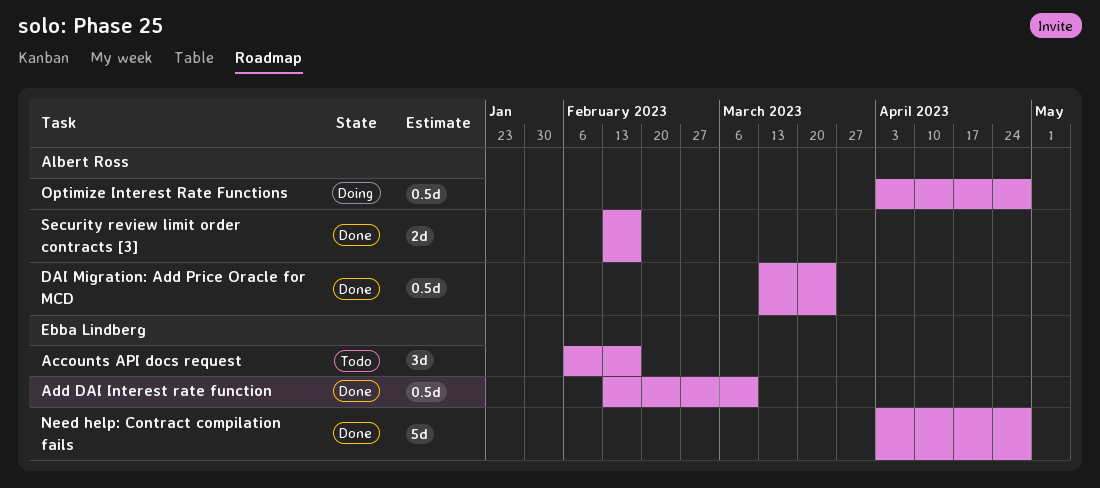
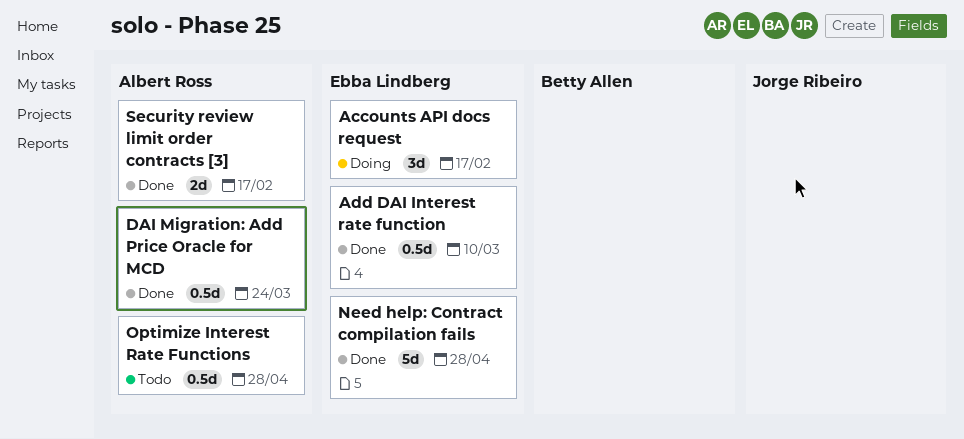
Accounts API docs request, status: Todo -> Doing
Optimize Interest Rate Functions, status: Doing -> Todo

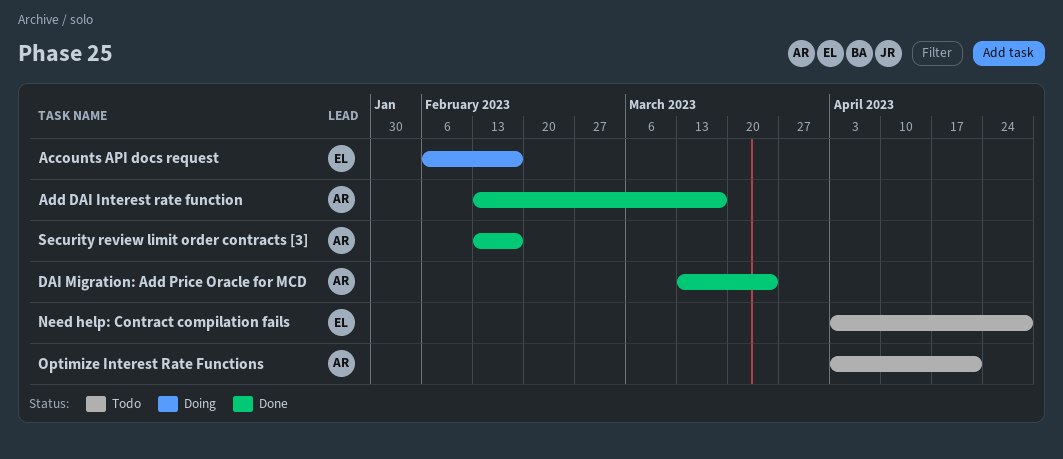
Add DAI Interest rate function, owner: Ebba Lindberg -> Albert Ross
Add DAI Interest rate function, due: Mar 10 -> Mar 17
Need help: Contract compilation fails, status: Done -> Todo
Optimize Interest Rate Functions, due: Apr 28 -> Apr 21

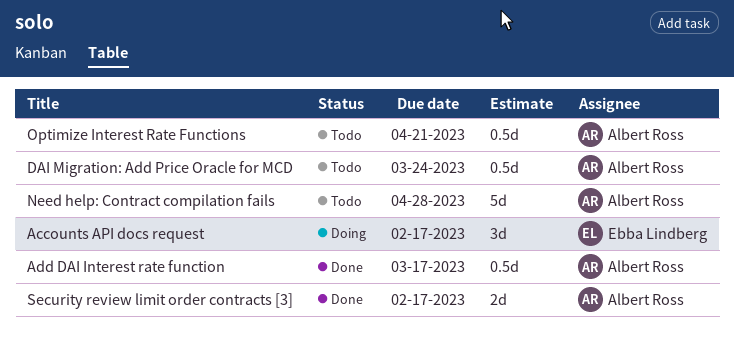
DAI Migration: Add Price Oracle for MCD, status: Done -> Todo
Need help: Contract compilation fails, owner: Ebba Lindberg -> Albert Ross

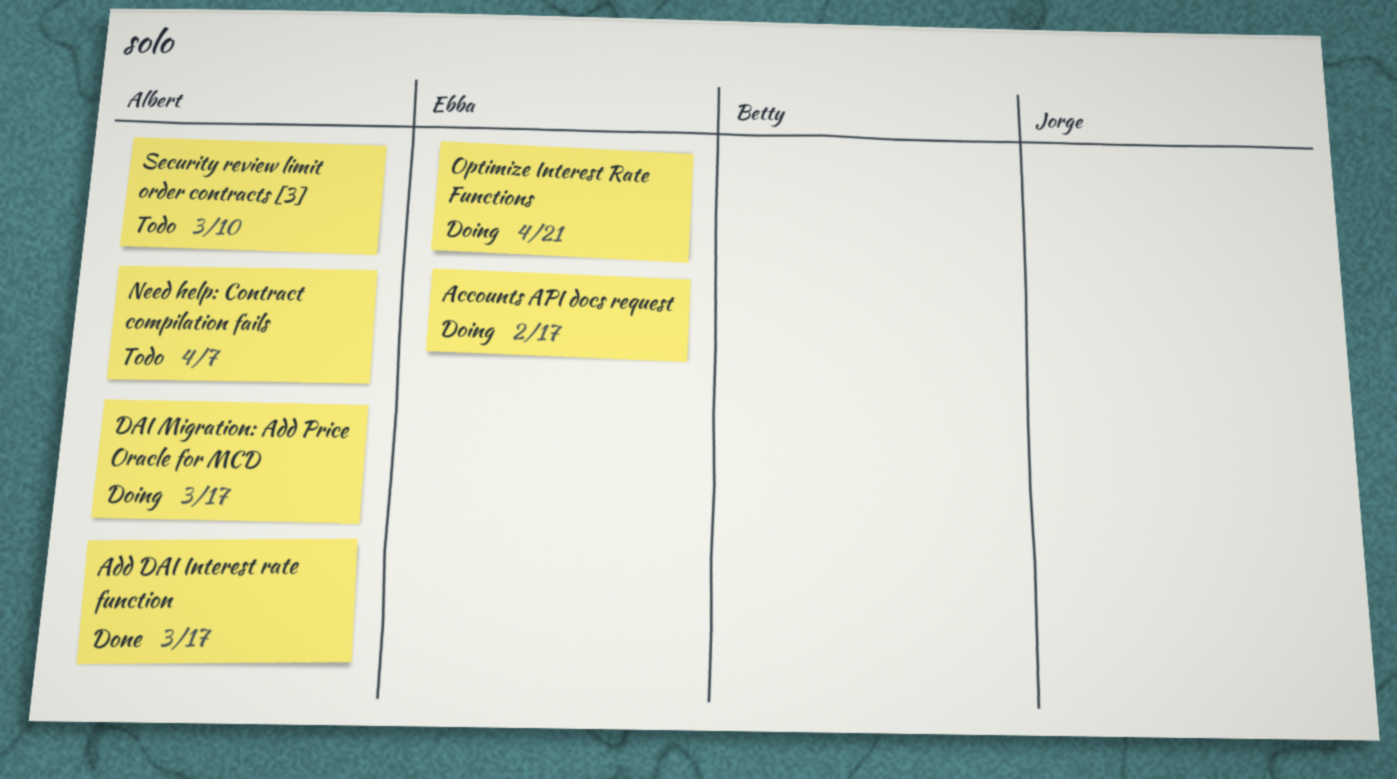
DAI Migration: Add Price Oracle for MCD, status: Todo -> Doing
DAI Migration: Add Price Oracle for MCD, due: Mar 24 -> Mar 17
Need help: Contract compilation fails, due: Apr 28 -> Apr 7
Optimize Interest Rate Functions, status: Todo -> Doing
Optimize Interest Rate Functions, owner: Albert Ross -> Ebba Lindberg
Security review limit order contracts [3], status: Done -> Todo
Security review limit order contracts [3], due: Feb 17 -> Mar 10

